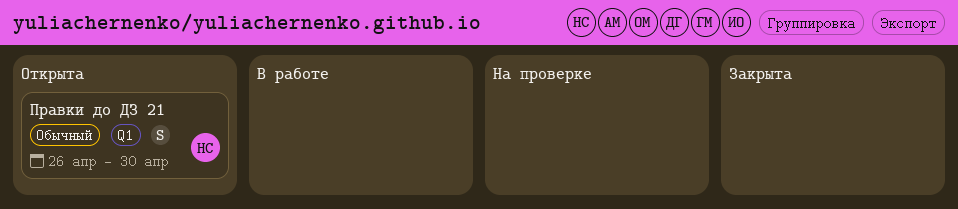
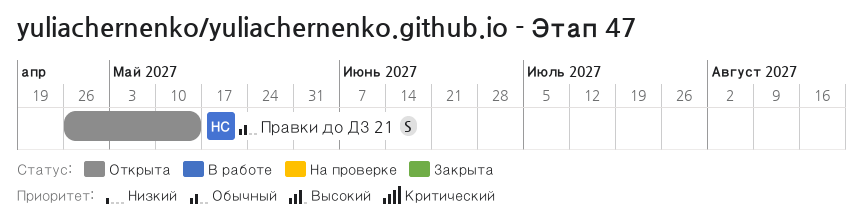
Правки до ДЗ 21, due: Apr 30 -> May 14

